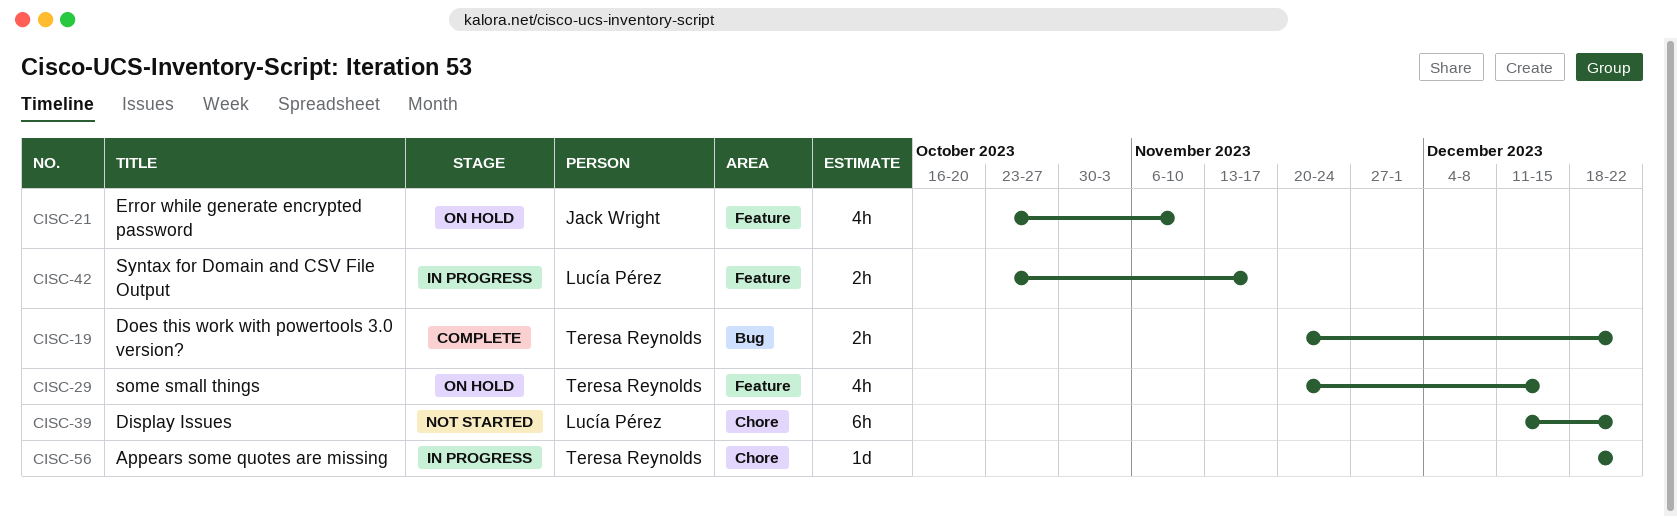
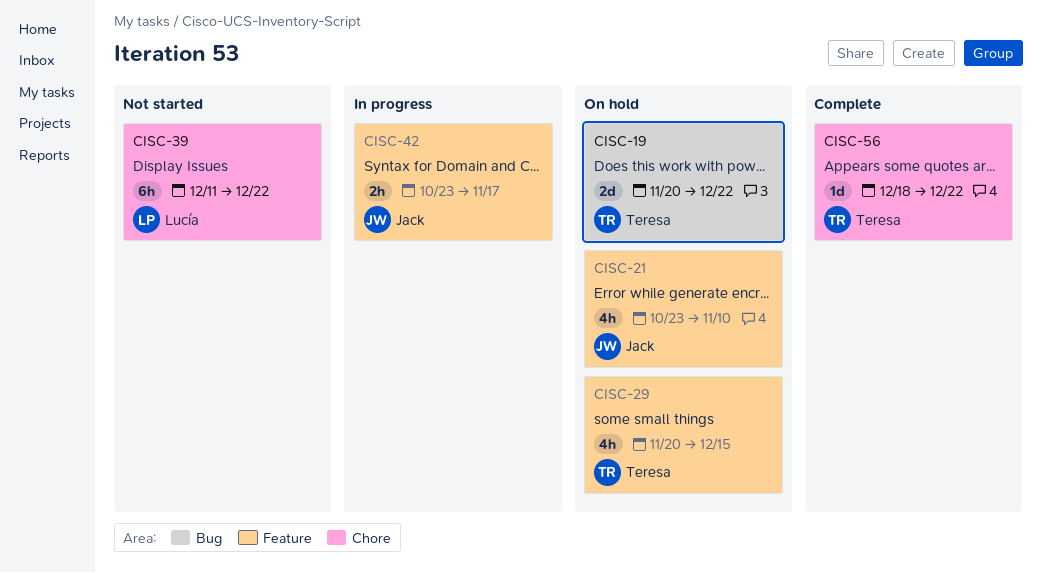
CISC-19, status: Complete -> On hold
CISC-19, estimate: 2h -> 2d
CISC-42, owner: Lucía Pérez -> Jack Wright
CISC-56, status: In progress -> Complete

